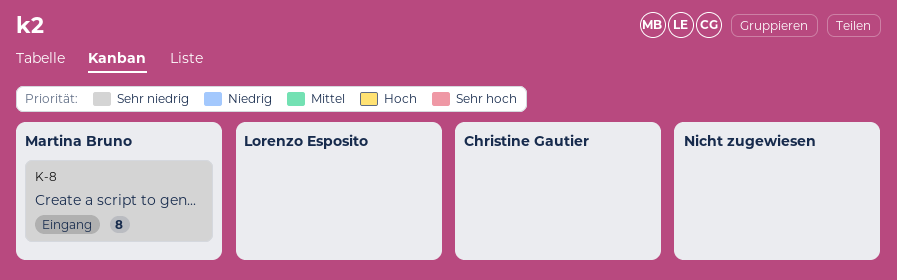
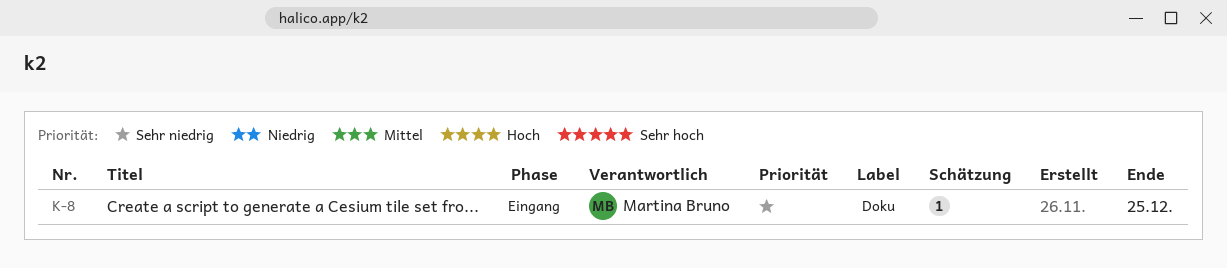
K-8, estimate: 8 -> 1

